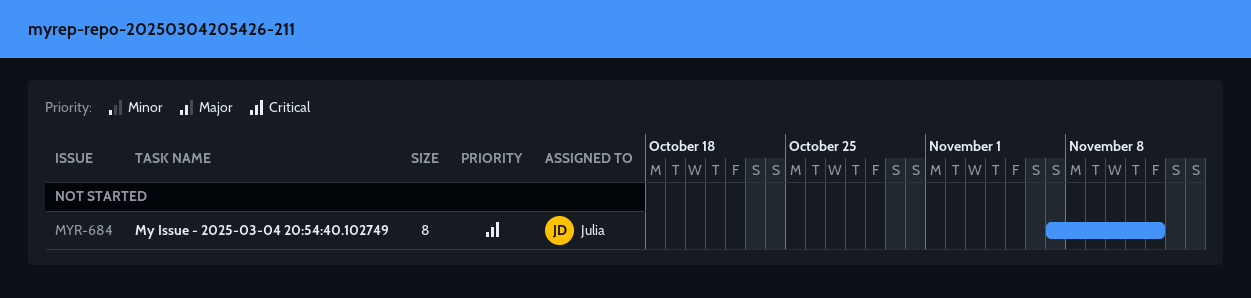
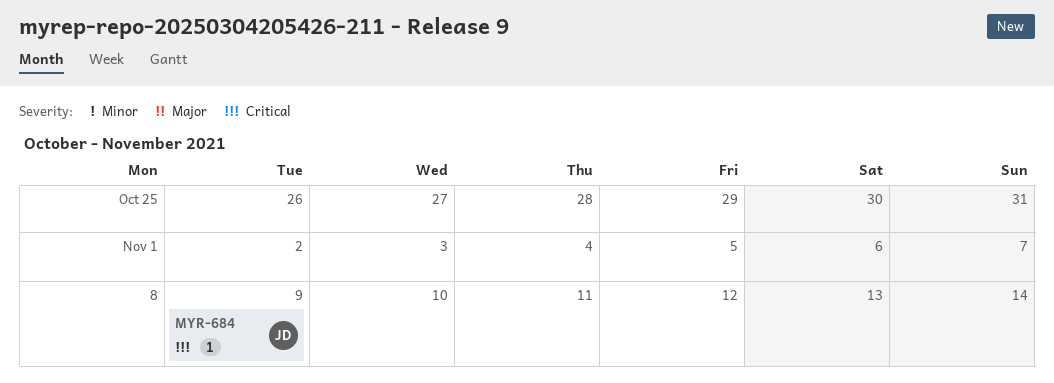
MYR-684, estimate: 8 -> 1
MYR-684, due: Nov 12 -> Nov 9

